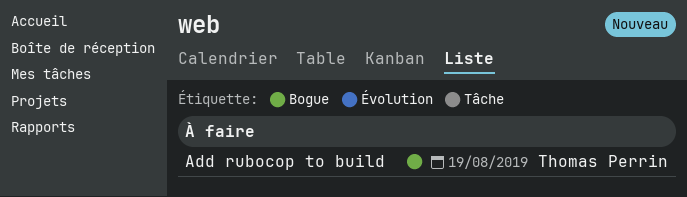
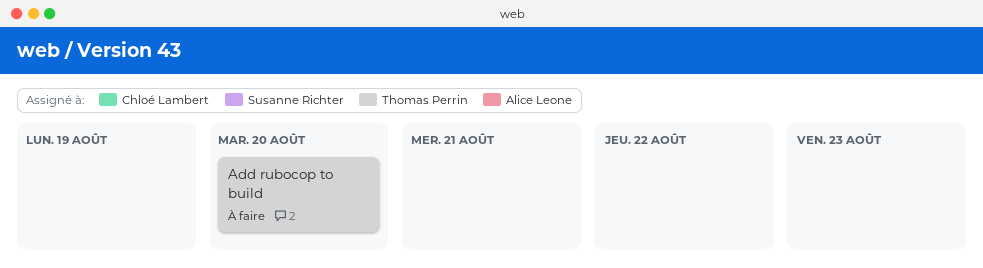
Add rubocop to build, due: Aug 19 -> Aug 20

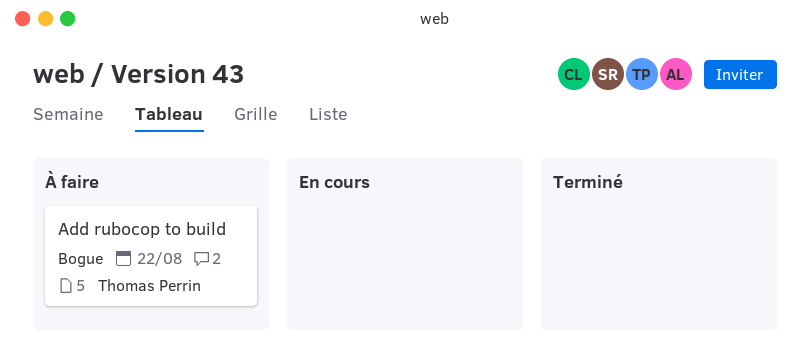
Add rubocop to build, due: Aug 20 -> Aug 22

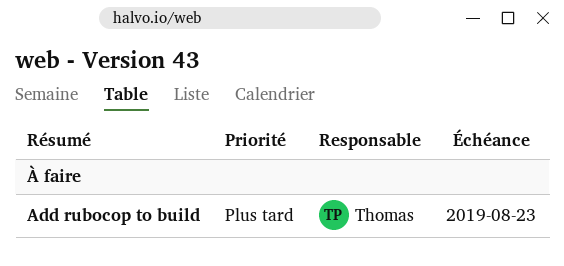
Add rubocop to build, due: Aug 22 -> Aug 23

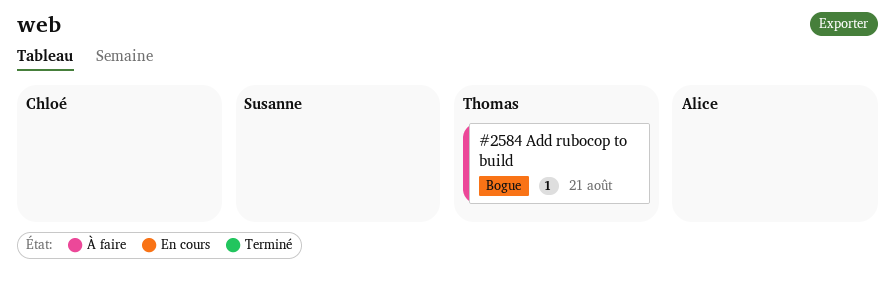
Add rubocop to build, due: Aug 23 -> Aug 21

